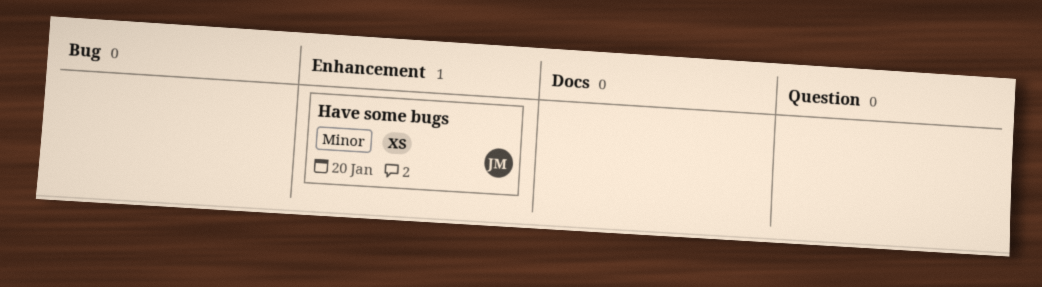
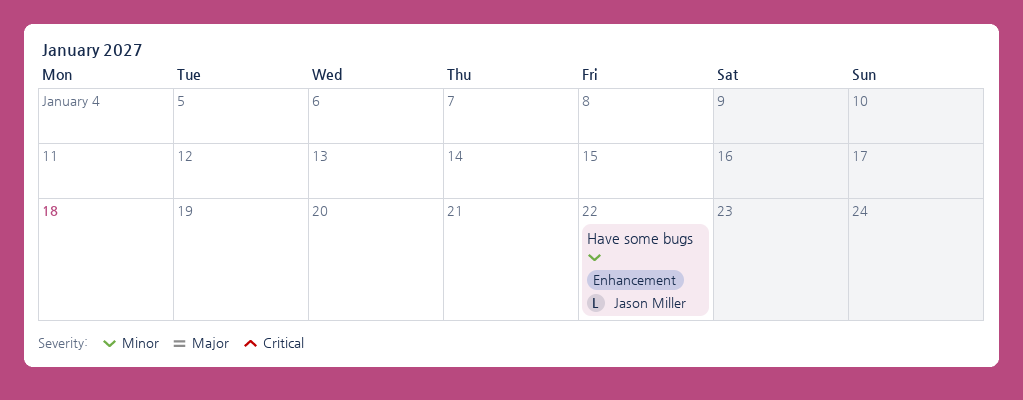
Have some bugs, estimate: XS -> L
Have some bugs, due: Jan 20 -> Jan 22

